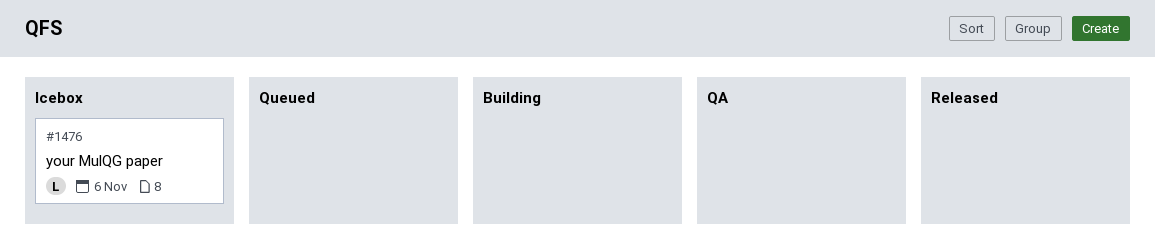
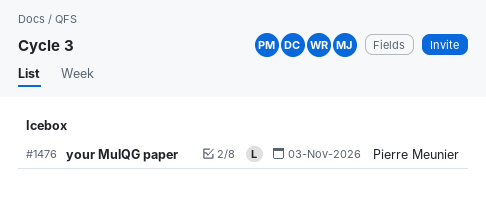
#1476, due: Nov 6 -> Nov 3

